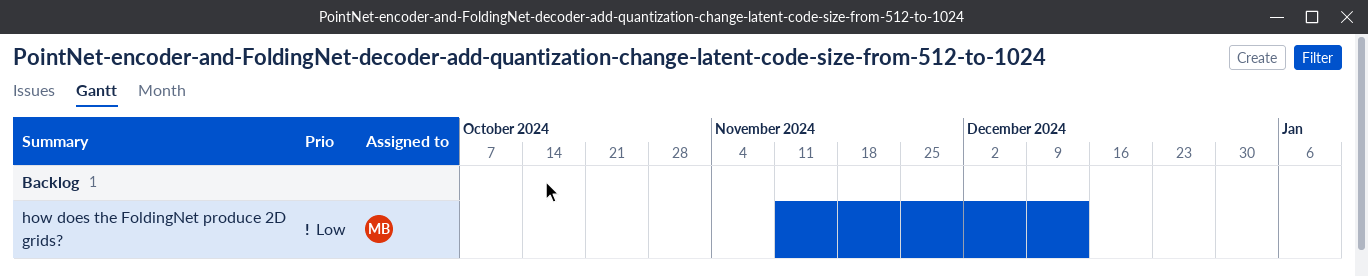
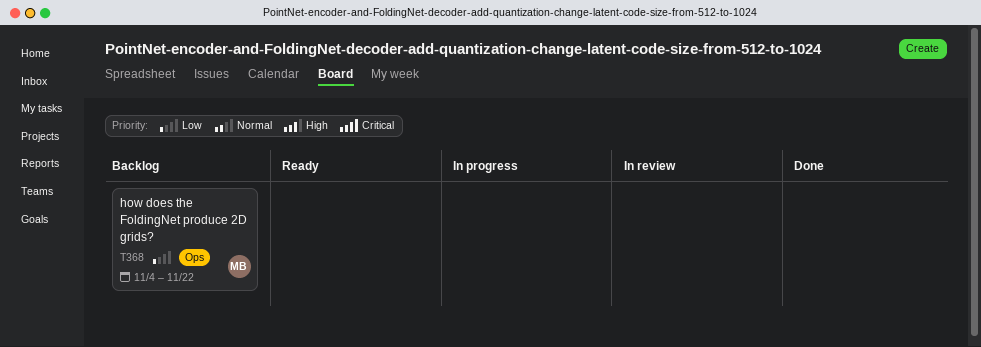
how does the FoldingNet produce 2D grids?, start: Nov 11 -> Nov 4
how does the FoldingNet produce 2D grids?, due: Dec 13 -> Nov 22

